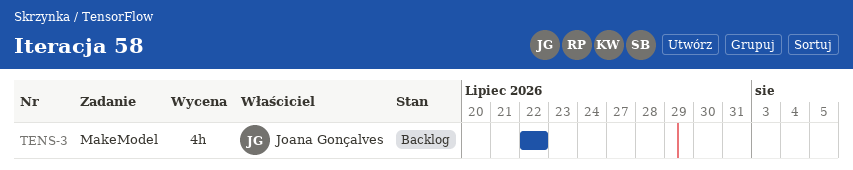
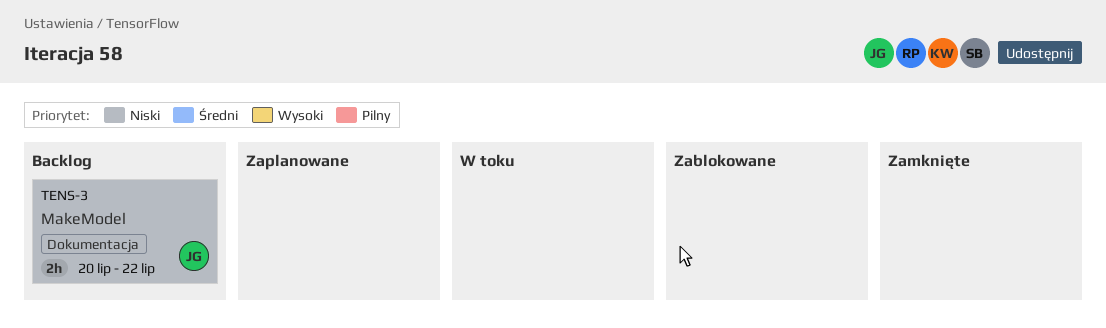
TENS-3, estimate: 4h -> 2h
TENS-3, start: Jul 22 -> Jul 20

